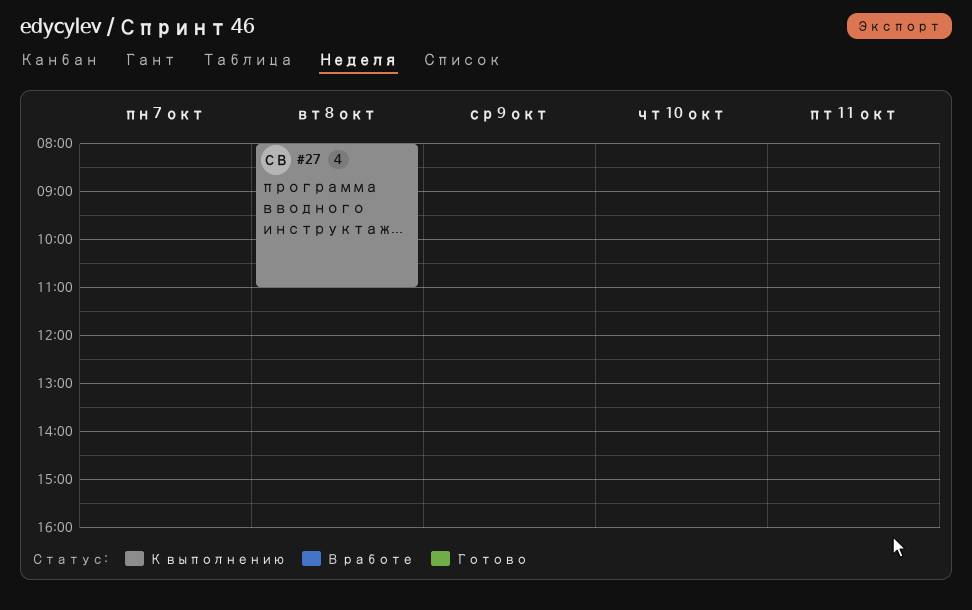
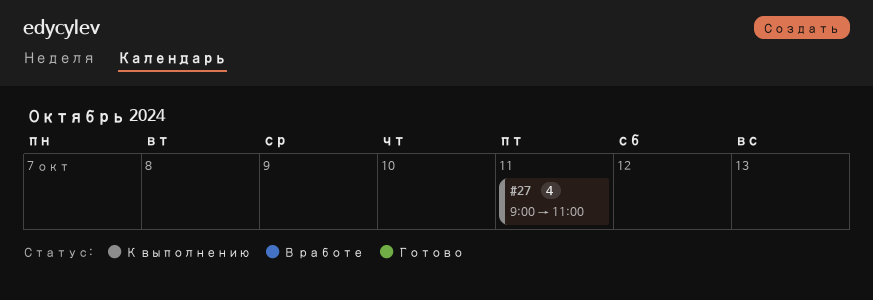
#27, day: Oct 8 -> Oct 11
#27, begins: 08:00 -> 09:00

